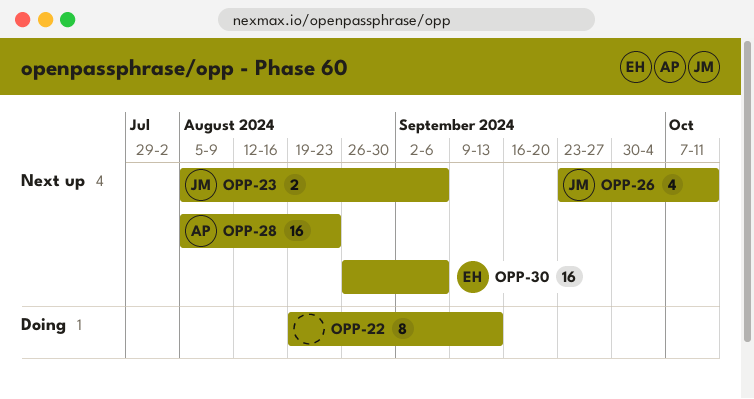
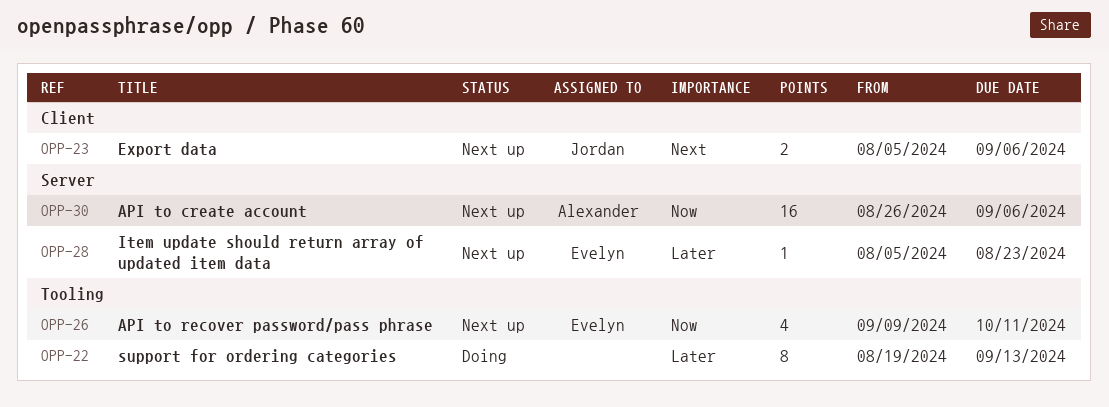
OPP-26, owner: Jordan -> Evelyn
OPP-26, start: Sep 23 -> Sep 9
OPP-28, owner: Alexander -> Evelyn
OPP-28, estimate: 16 -> 1
OPP-30, owner: Evelyn -> Alexander

